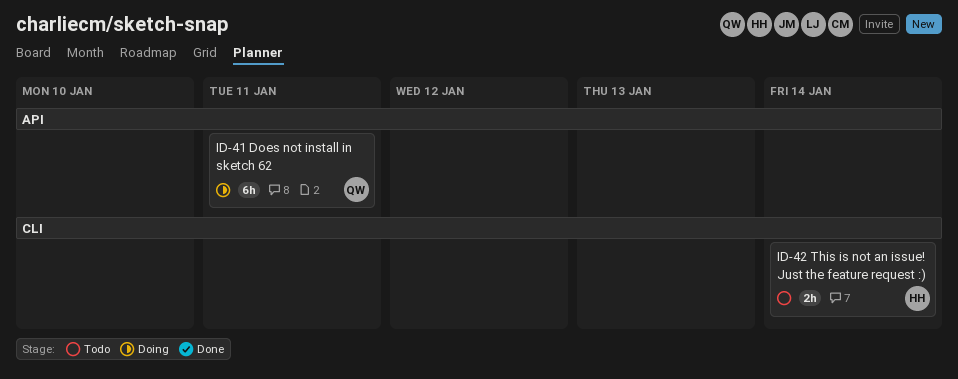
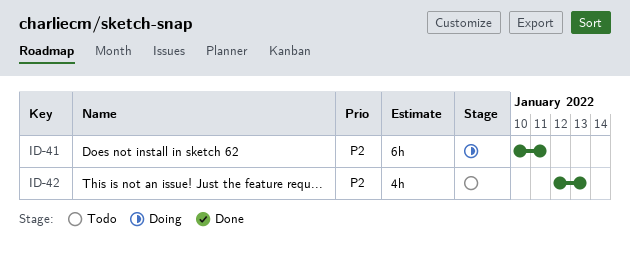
ID-42, estimate: 2h -> 4h
ID-42, due: Jan 14 -> Jan 13

